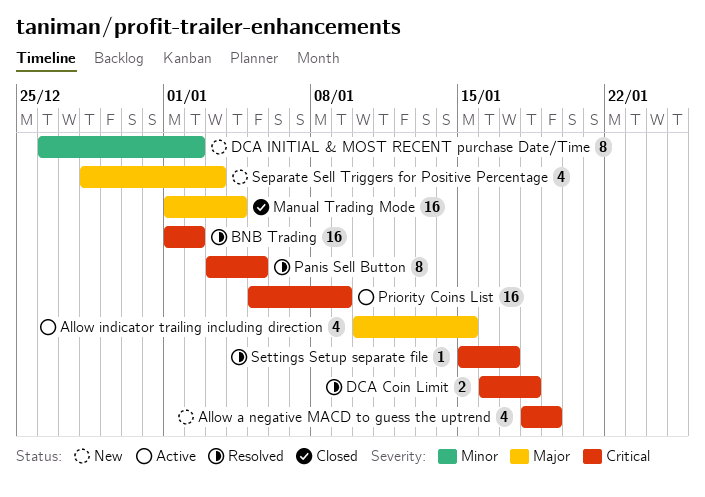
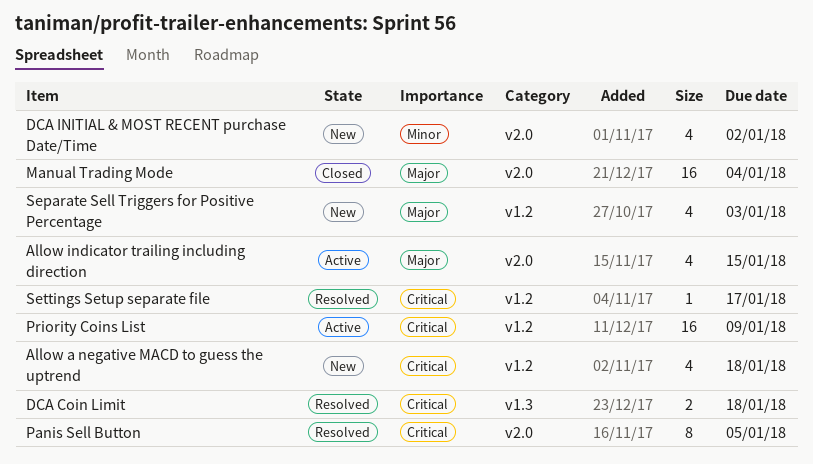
Allow a negative MACD to guess the uptrend, due: Jan 19 -> Jan 18
BNB Trading: present -> none
DCA INITIAL & MOST RECENT purchase Date/Time, estimate: 8 -> 4

